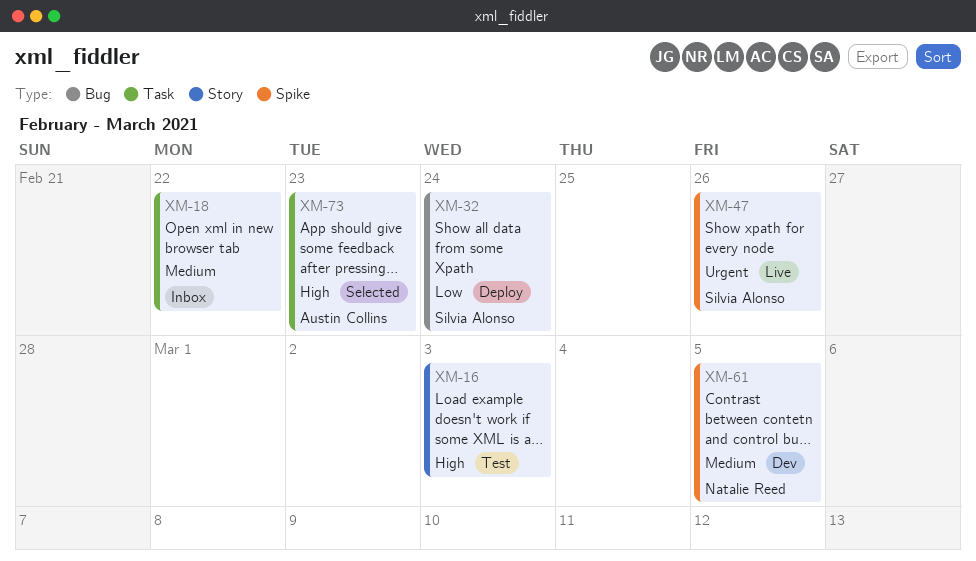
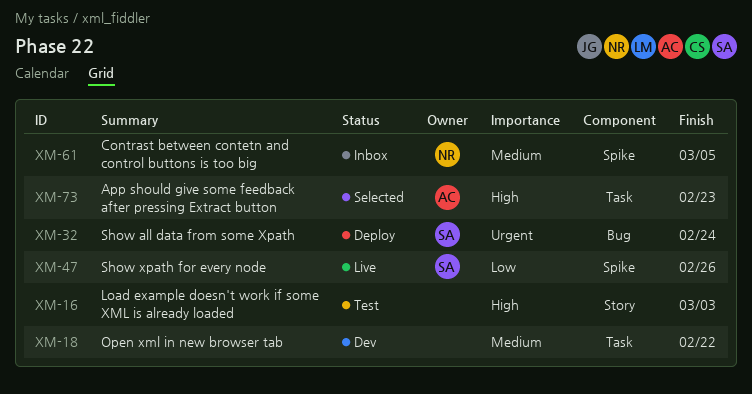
XM-18, status: Inbox -> Dev
XM-32, priority: Low -> Urgent
XM-47, priority: Urgent -> Low
XM-61, status: Dev -> Inbox

